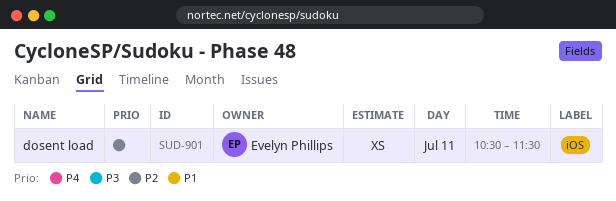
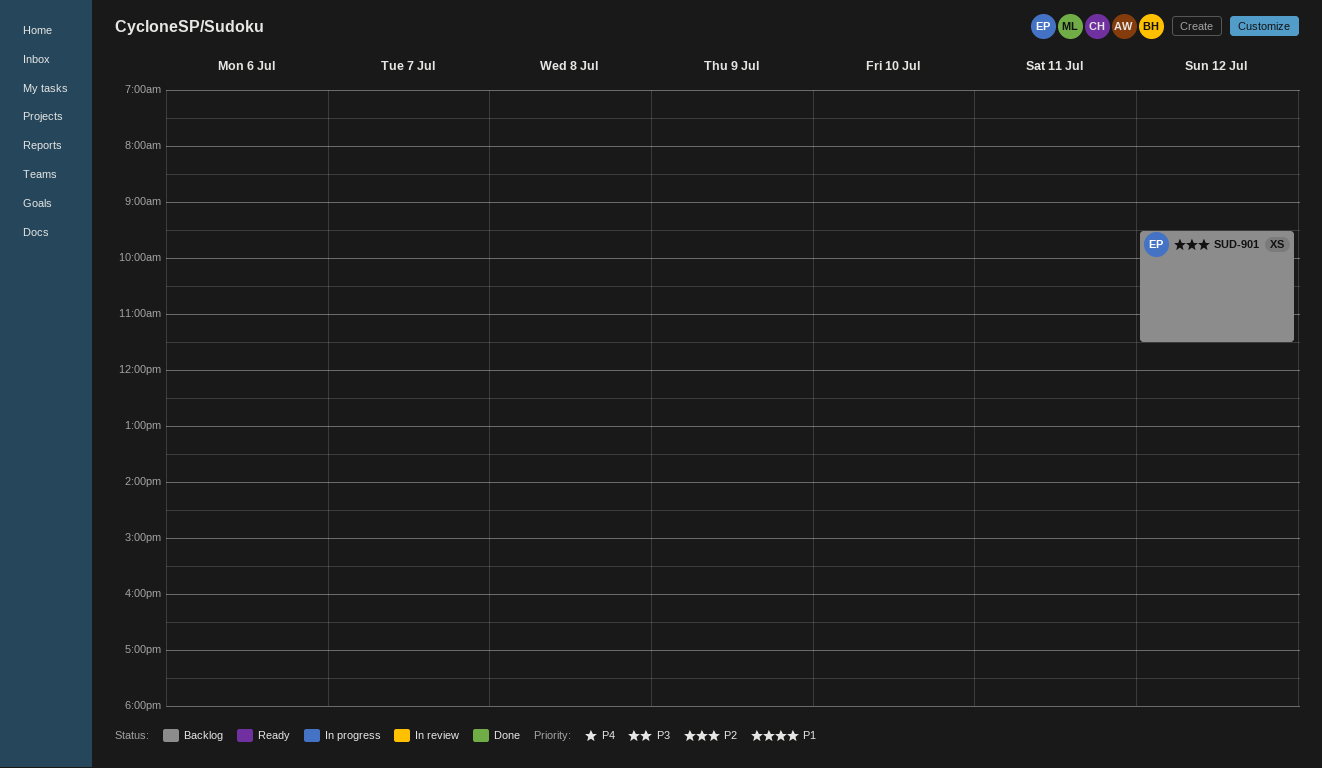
SUD-901, day: Jul 11 -> Jul 12
SUD-901, begins: 10:30 -> 09:30

